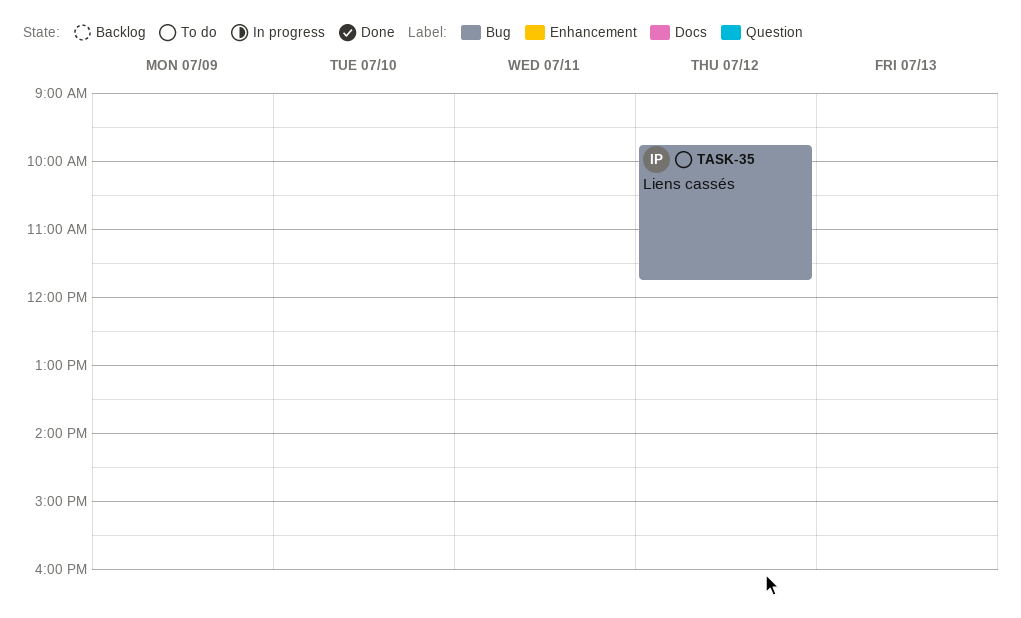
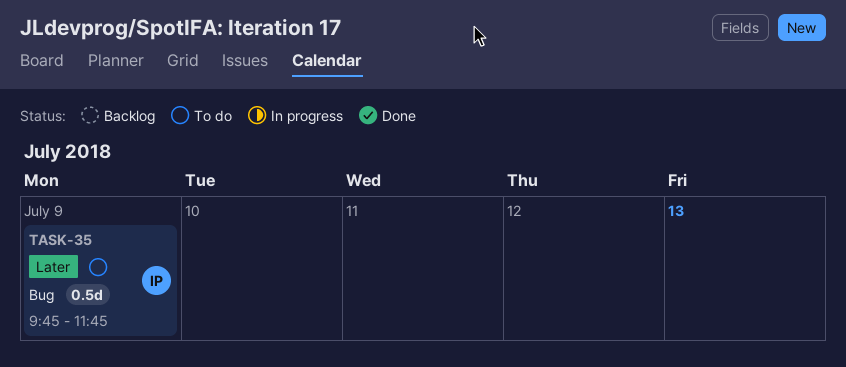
TASK-35, day: Jul 12 -> Jul 9

